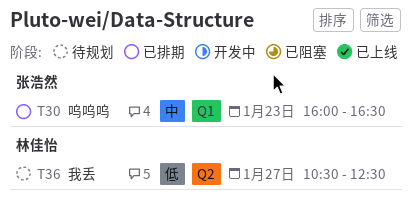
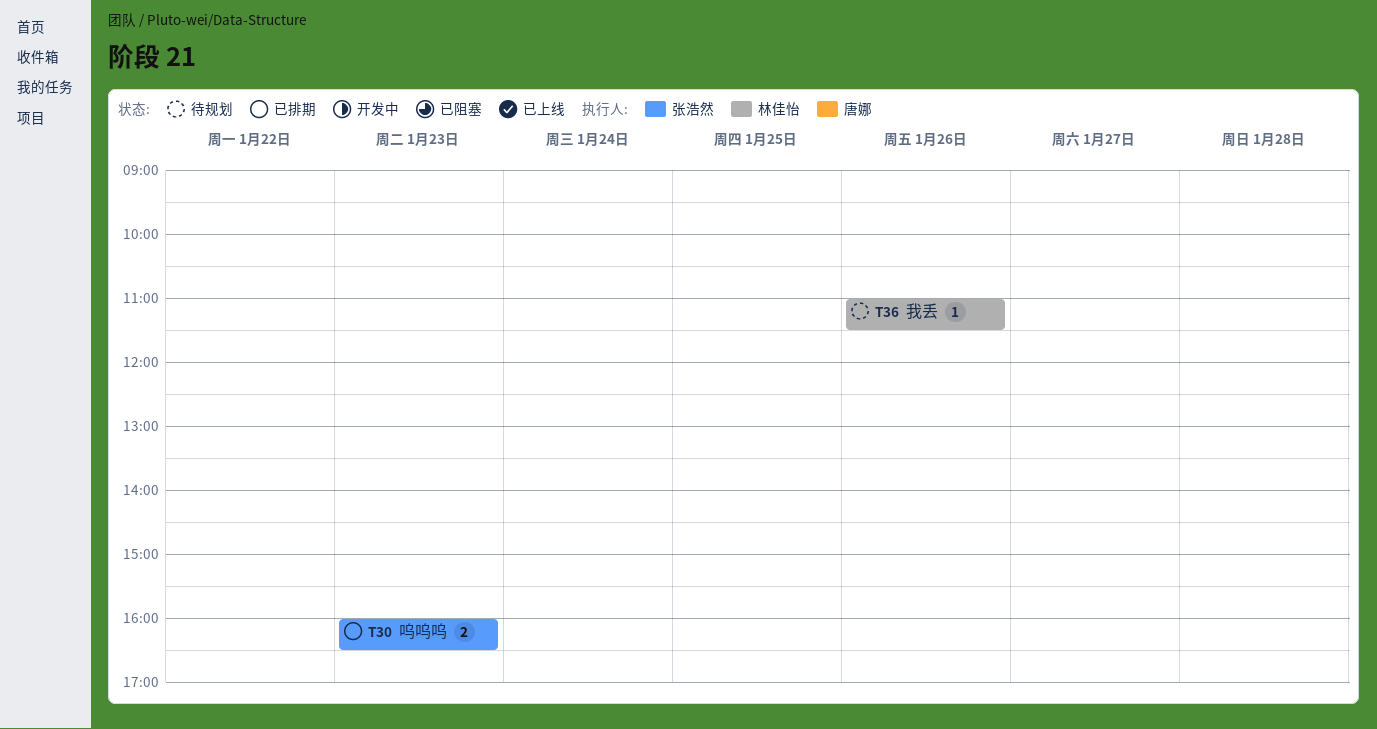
T36, day: Jan 27 -> Jan 26
T36, begins: 10:30 -> 11:00
T36, ends: 12:30 -> 11:30

